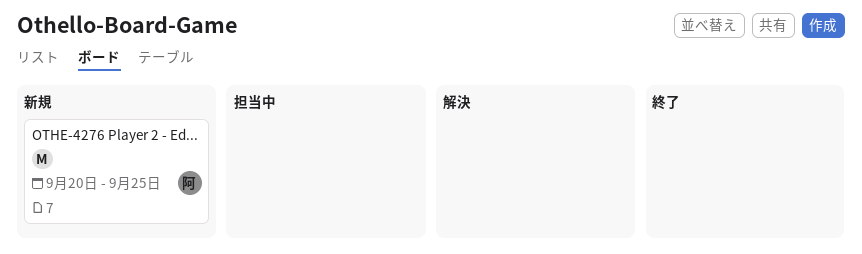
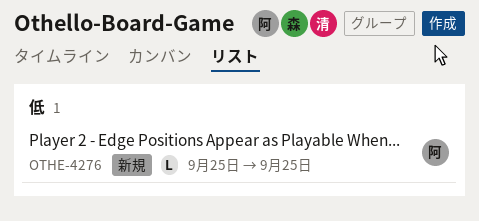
OTHE-4276, estimate: M -> L
OTHE-4276, start: Sep 20 -> Sep 25

